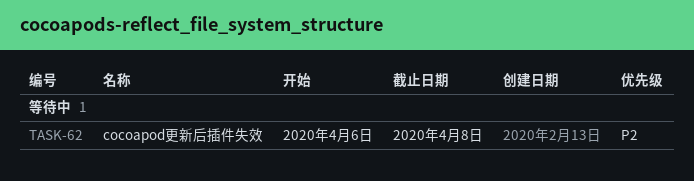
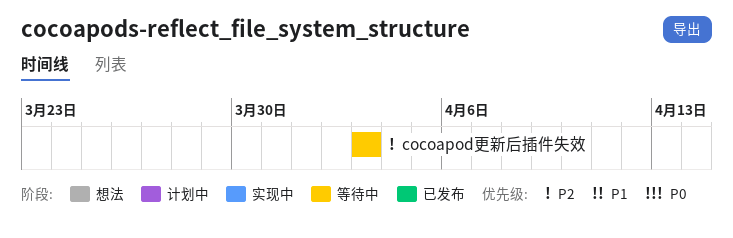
cocoapod更新后插件失效, start: Apr 6 -> Apr 3
cocoapod更新后插件失效, due: Apr 8 -> Apr 3

